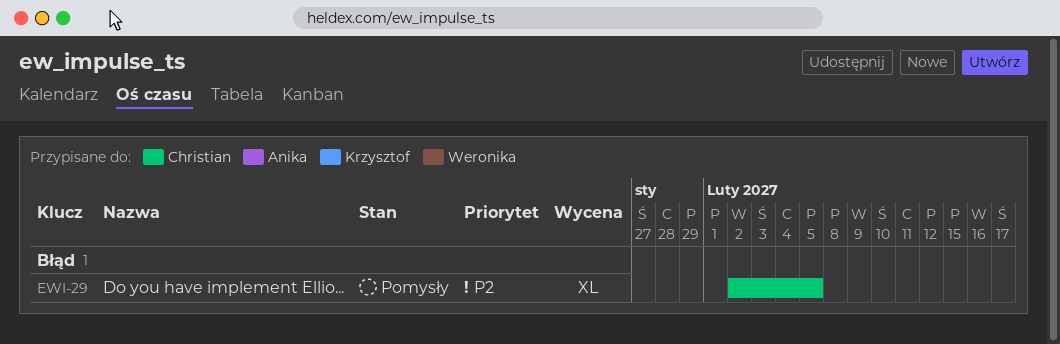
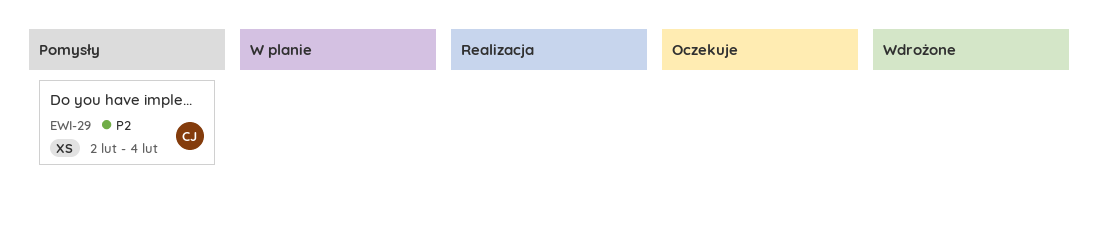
EWI-29, estimate: XL -> XS
EWI-29, due: Feb 5 -> Feb 4

